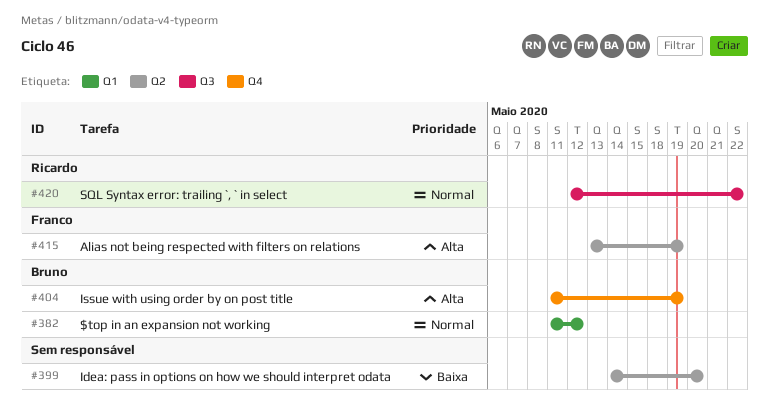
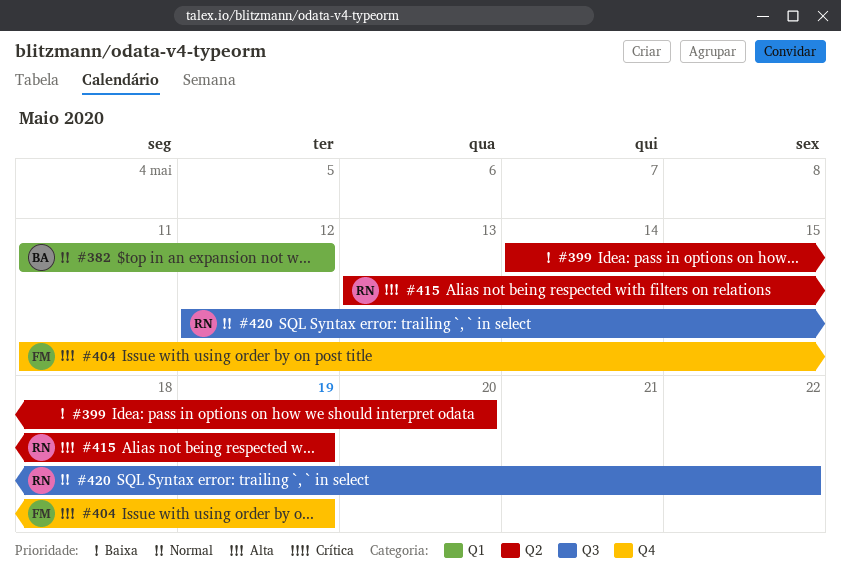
#404, owner: Bruno -> Franco
#415, owner: Franco -> Ricardo

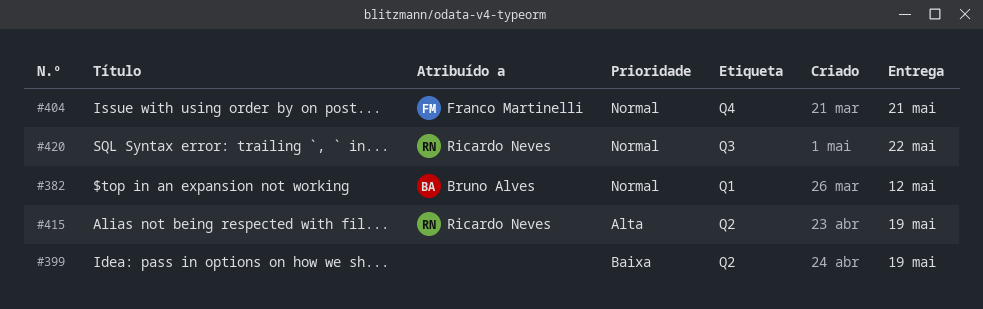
#399, due: May 20 -> May 19
#404, priority: Alta -> Normal
#404, due: May 19 -> May 21

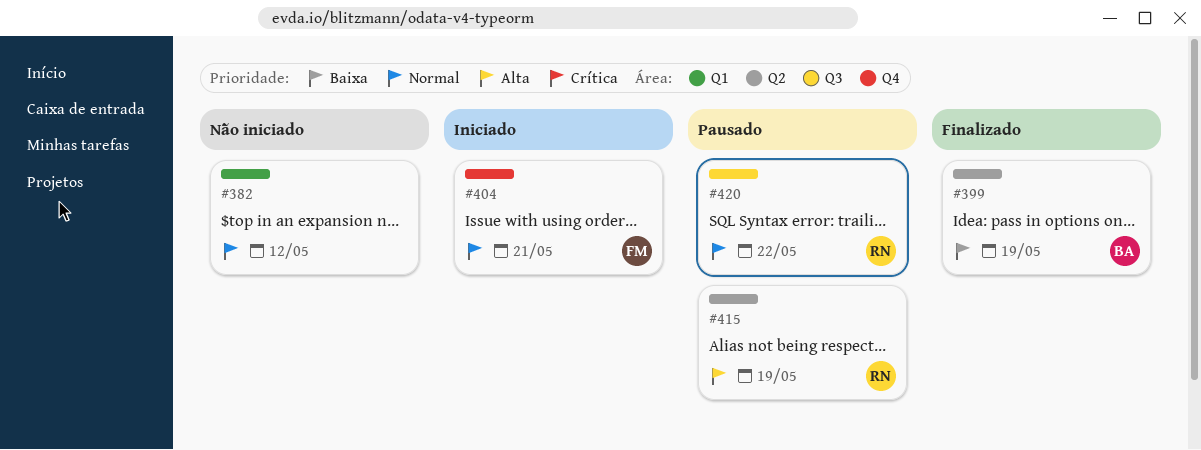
#382, owner: Bruno Alves -> none
#399, owner: none -> Bruno Alves

